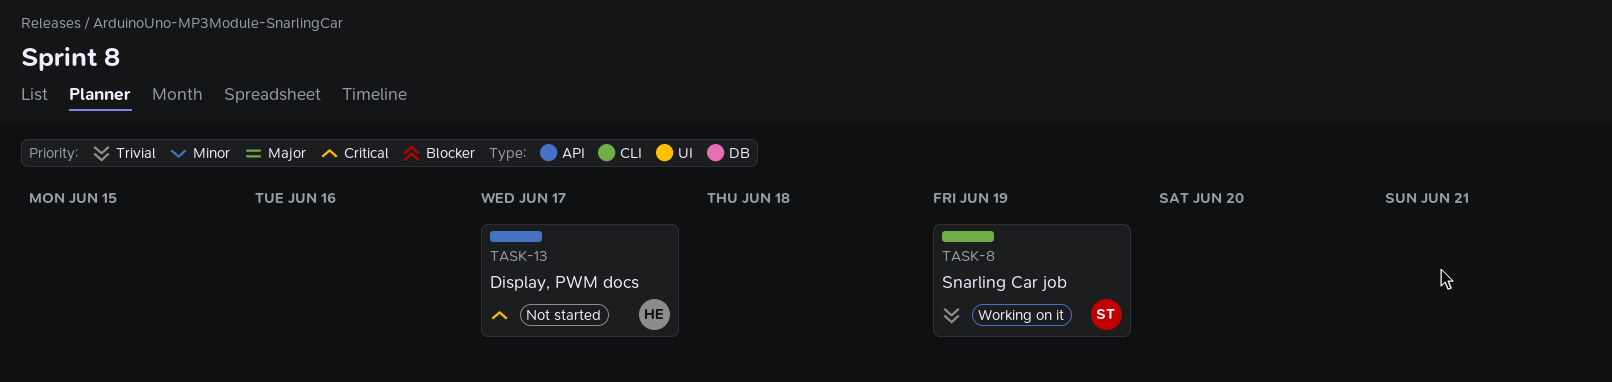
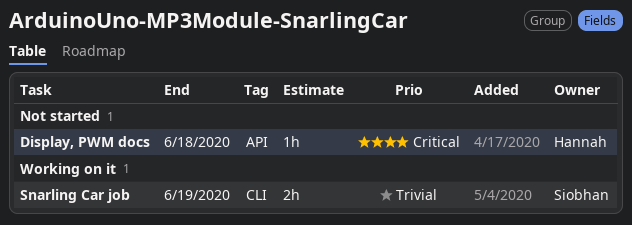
Display, PWM docs, due: Jun 17 -> Jun 18

